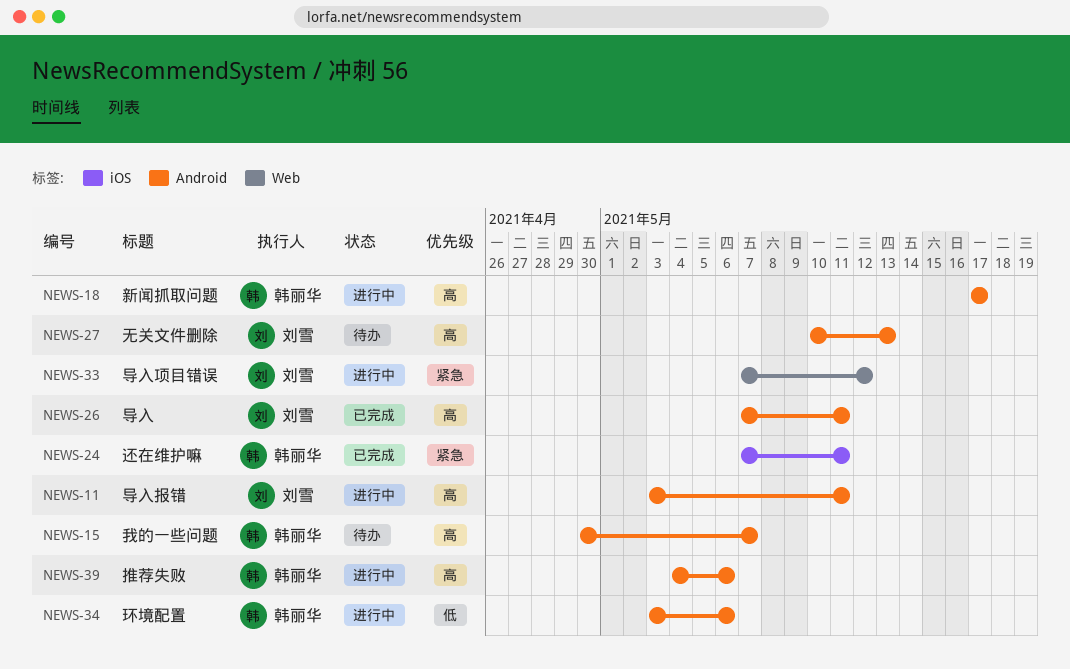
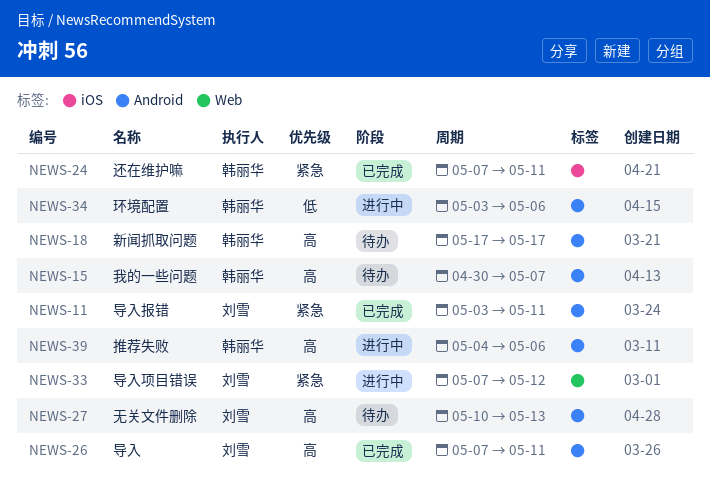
NEWS-11, status: 进行中 -> 已完成
NEWS-11, priority: 高 -> 紧急
NEWS-18, status: 进行中 -> 待办

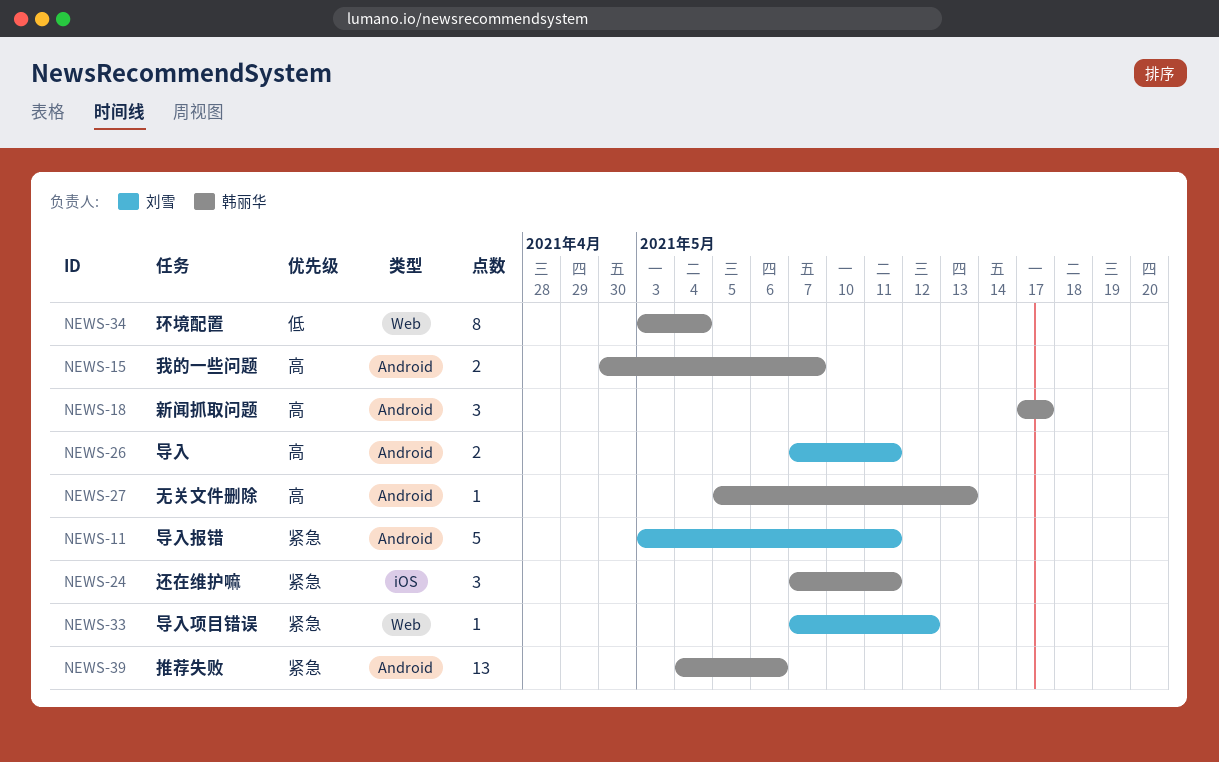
NEWS-27, owner: 刘雪 -> 韩丽华
NEWS-27, start: May 10 -> May 5
NEWS-34, label: Android -> Web
NEWS-34, due: May 6 -> May 4
NEWS-39, priority: 高 -> 紧急

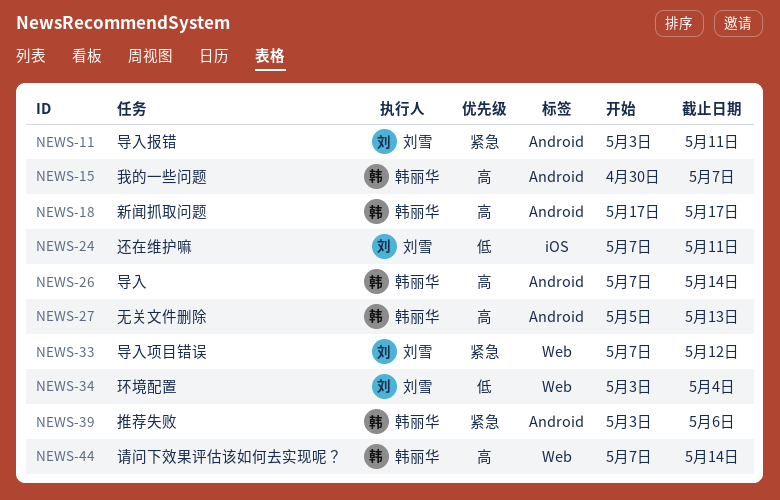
NEWS-24, owner: 韩丽华 -> 刘雪
NEWS-24, priority: 紧急 -> 低
NEWS-26, owner: 刘雪 -> 韩丽华
NEWS-26, due: May 11 -> May 14
NEWS-34, owner: 韩丽华 -> 刘雪
NEWS-39, start: May 4 -> May 3
NEWS-44: none -> present

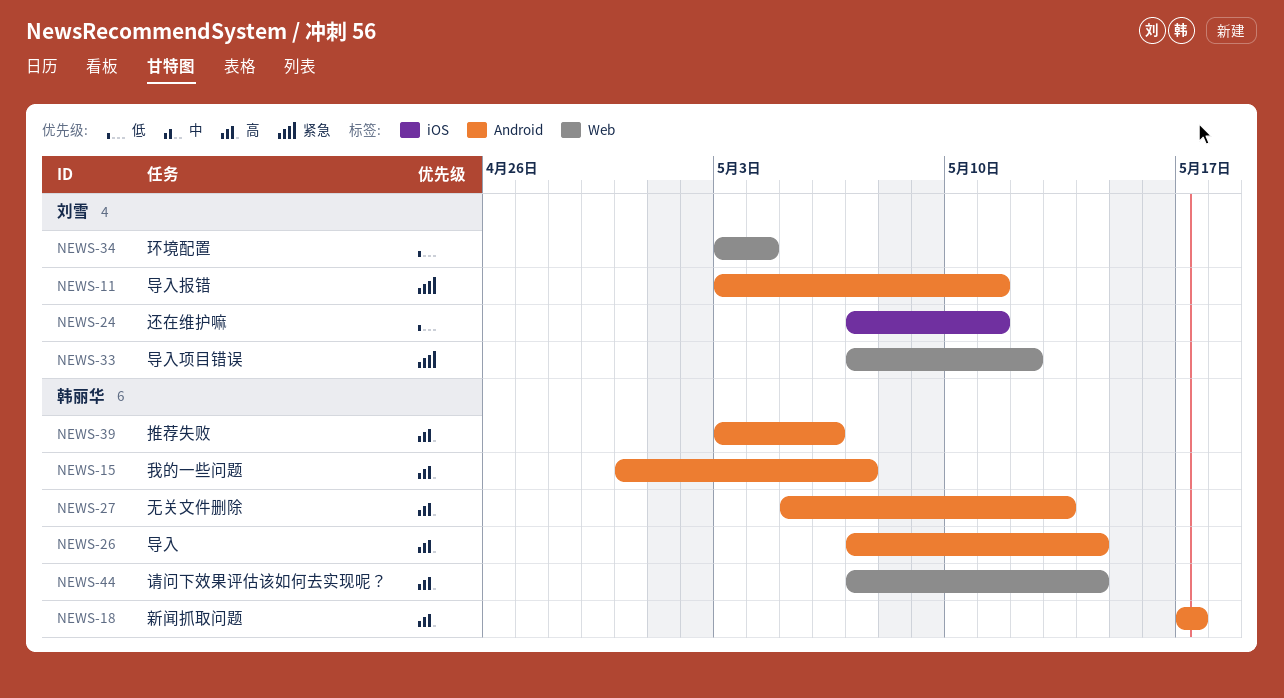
NEWS-39, priority: 紧急 -> 高

